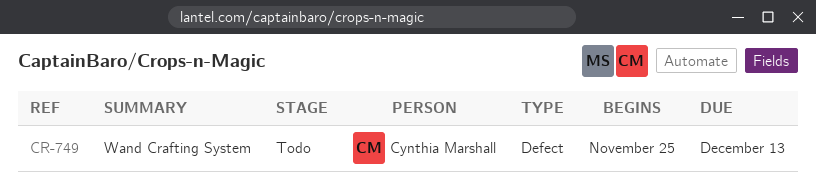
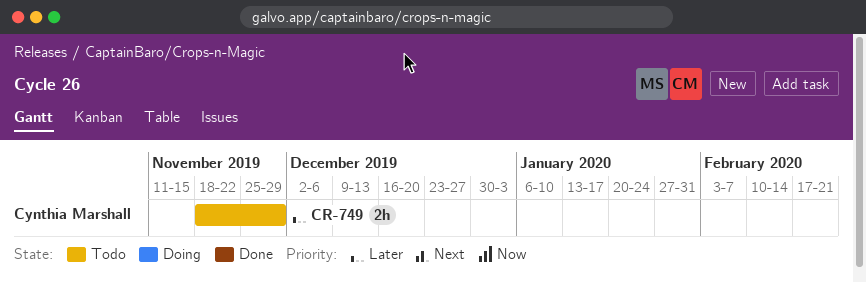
CR-749, start: Nov 25 -> Nov 18
CR-749, due: Dec 13 -> Nov 29

